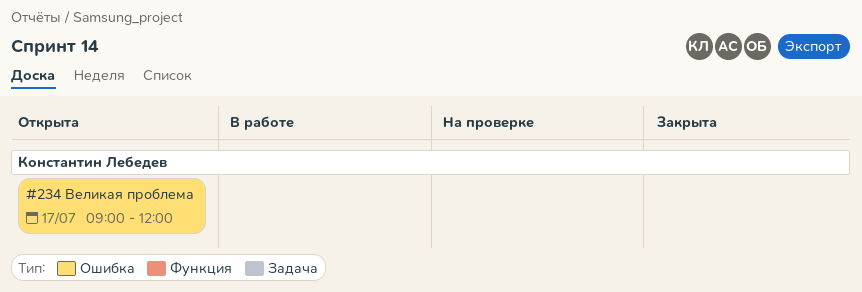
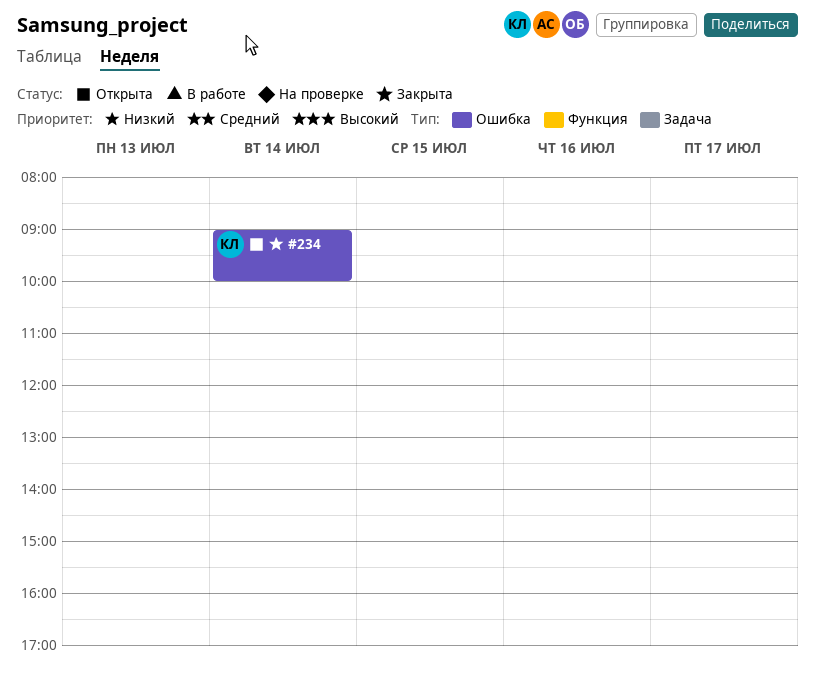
#234, day: Jul 17 -> Jul 14
#234, ends: 12:00 -> 10:00

